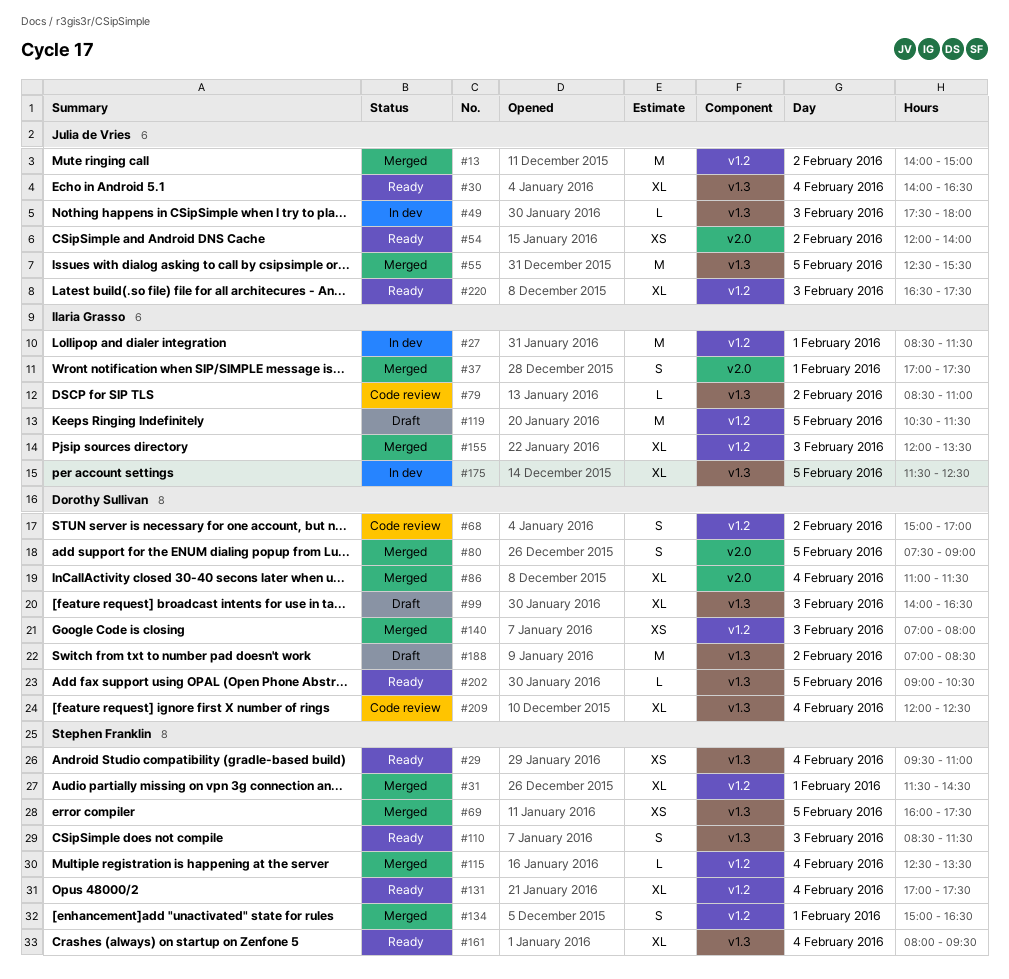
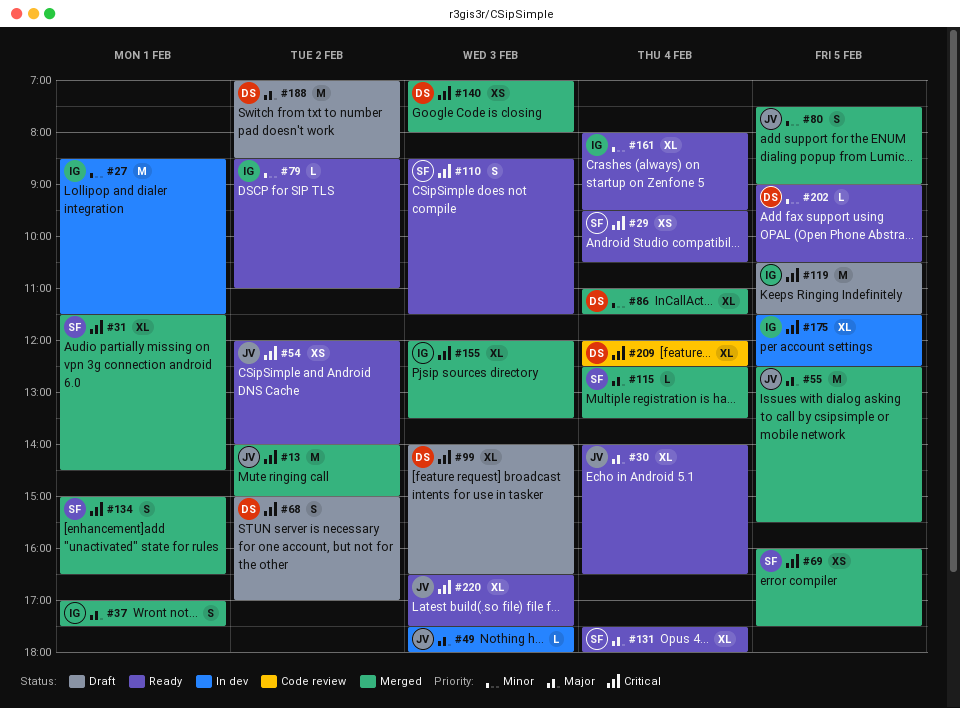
#29, ends: 11:00 -> 10:30
#68, status: Code review -> Draft
#79, status: Code review -> Ready
#80, owner: Dorothy Sullivan -> Julia de Vries
#131, begins: 17:00 -> 17:30
#131, ends: 17:30 -> 18:00
#161, owner: Stephen Franklin -> Ilaria Grasso

